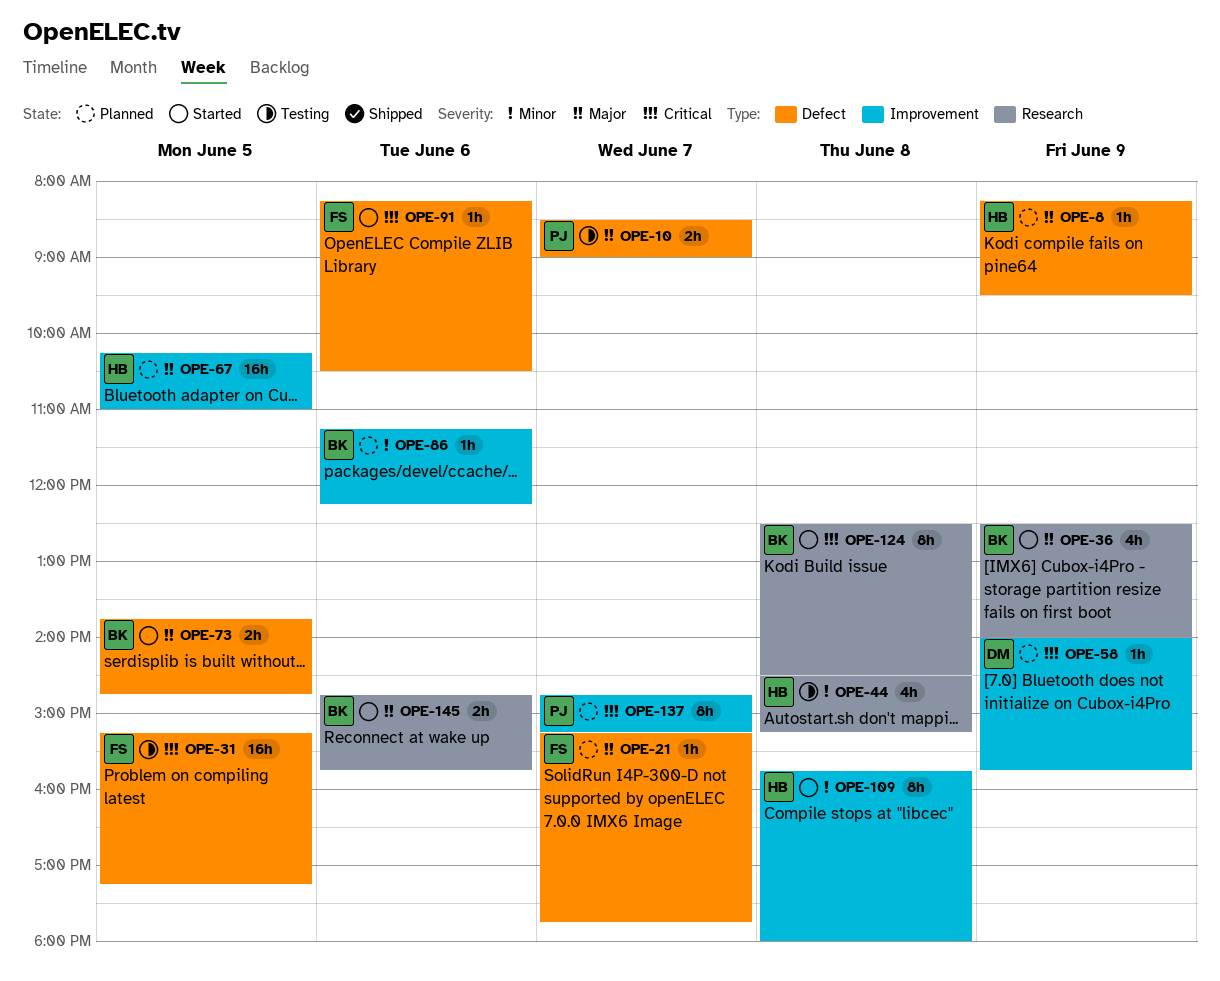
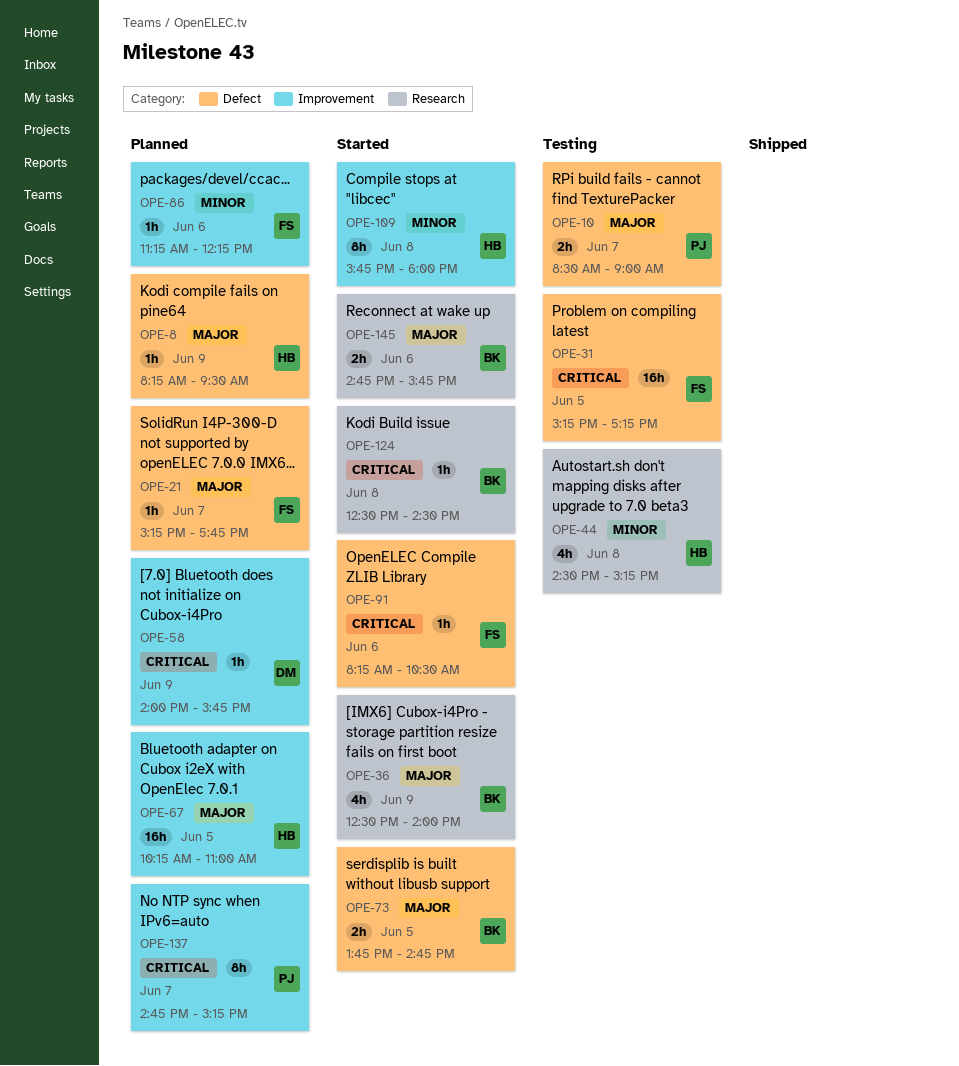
OPE-86, owner: BK -> FS
OPE-124, estimate: 8h -> 1h

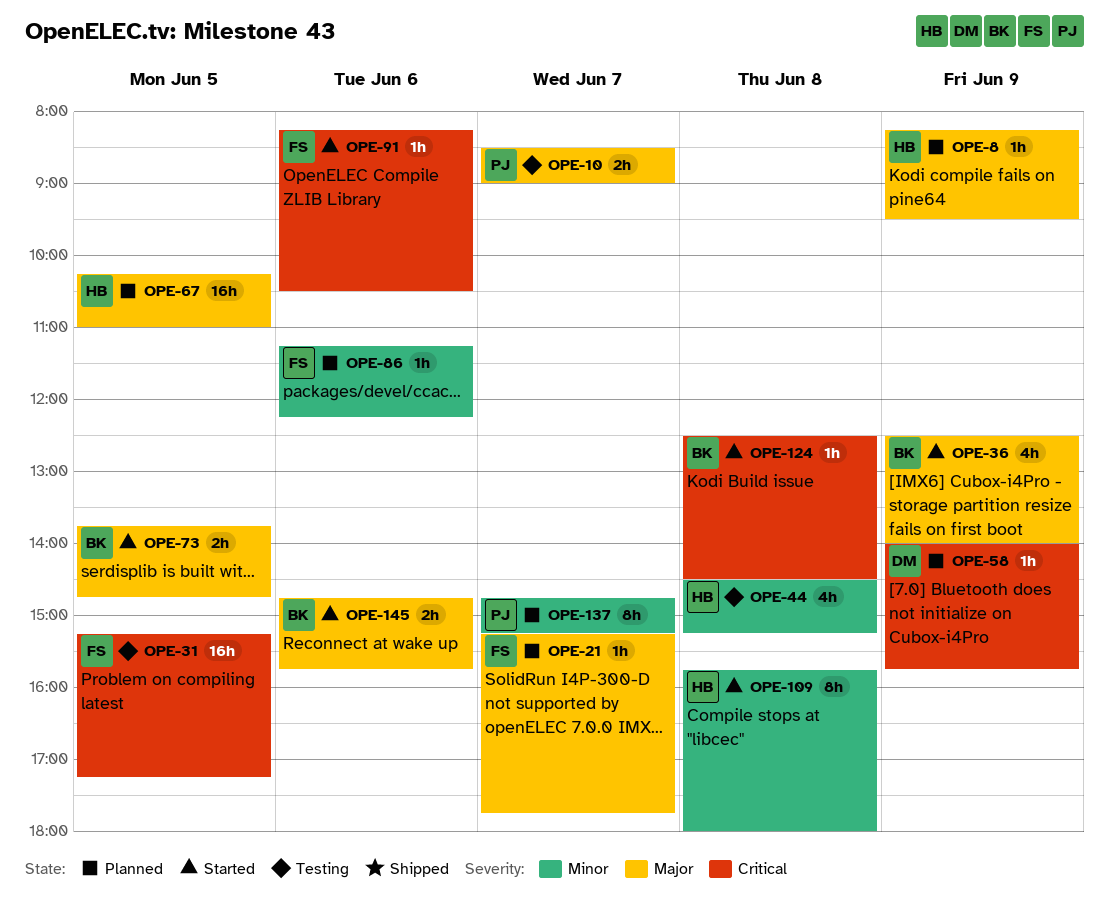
OPE-137, priority: Critical -> Minor

